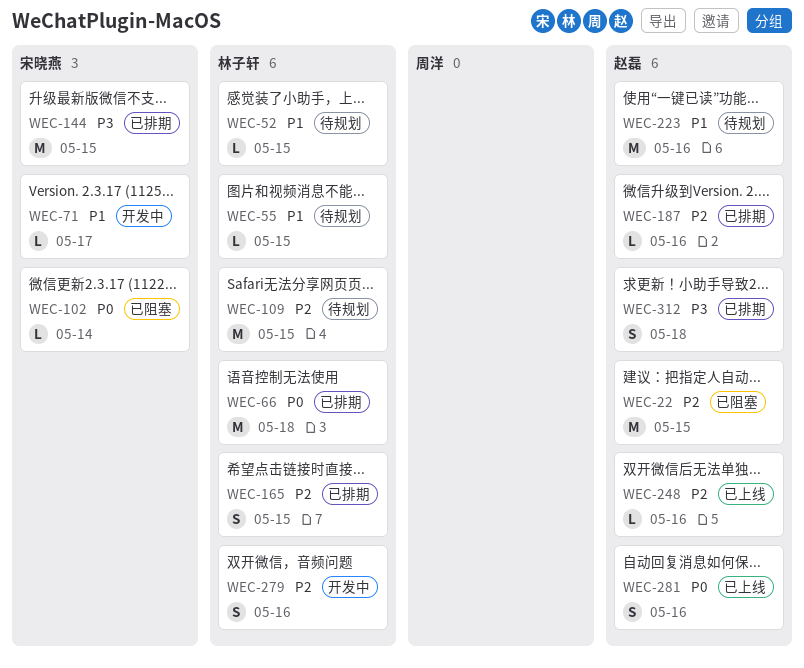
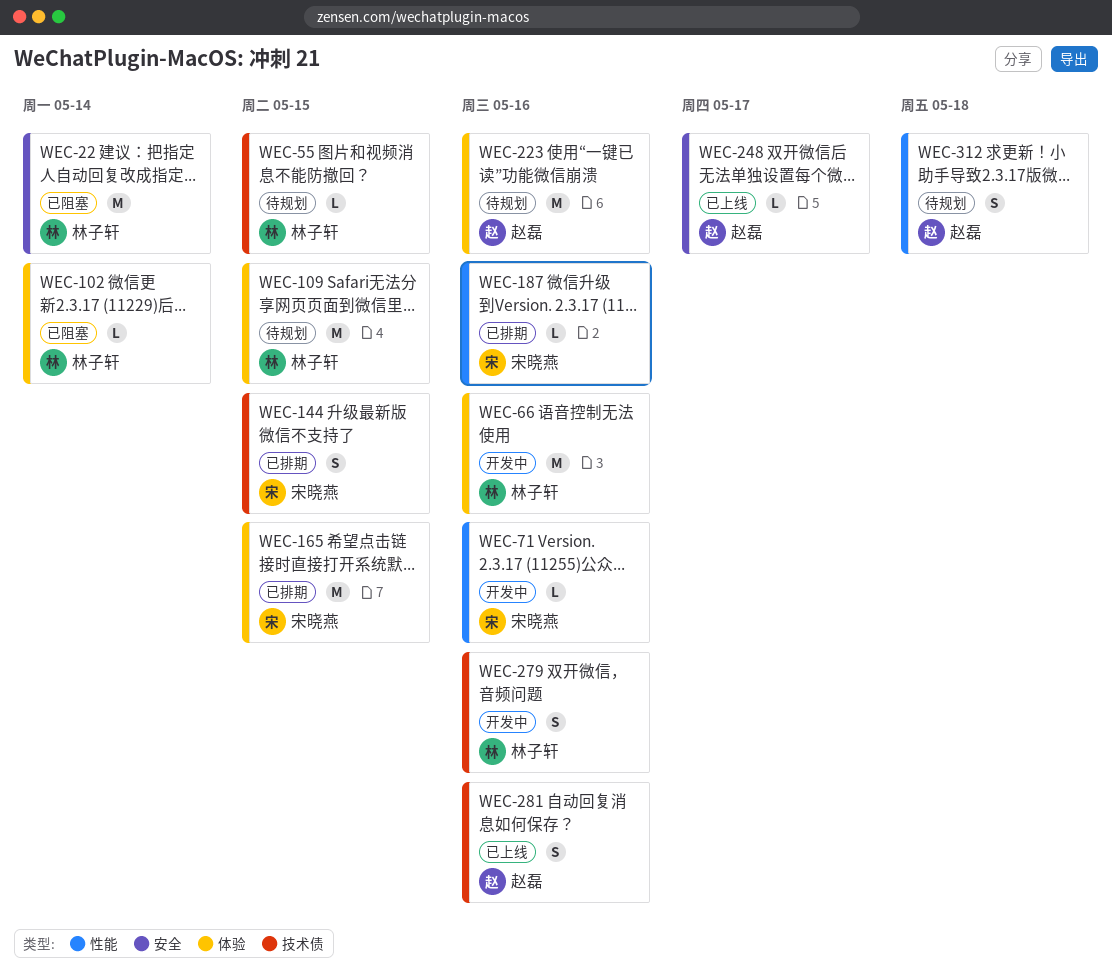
WEC-22, owner: 赵磊 -> 林子轩
WEC-22, due: May 15 -> May 14
WEC-52: present -> none
WEC-66, status: 已排期 -> 开发中
WEC-66, due: May 18 -> May 16
WEC-71, due: May 17 -> May 16
WEC-102, owner: 宋晓燕 -> 林子轩
WEC-144, estimate: M -> S
WEC-165, owner: 林子轩 -> 宋晓燕
WEC-165, estimate: S -> M
WEC-187, owner: 赵磊 -> 宋晓燕
WEC-248, due: May 16 -> May 17
WEC-312, status: 已排期 -> 待规划

